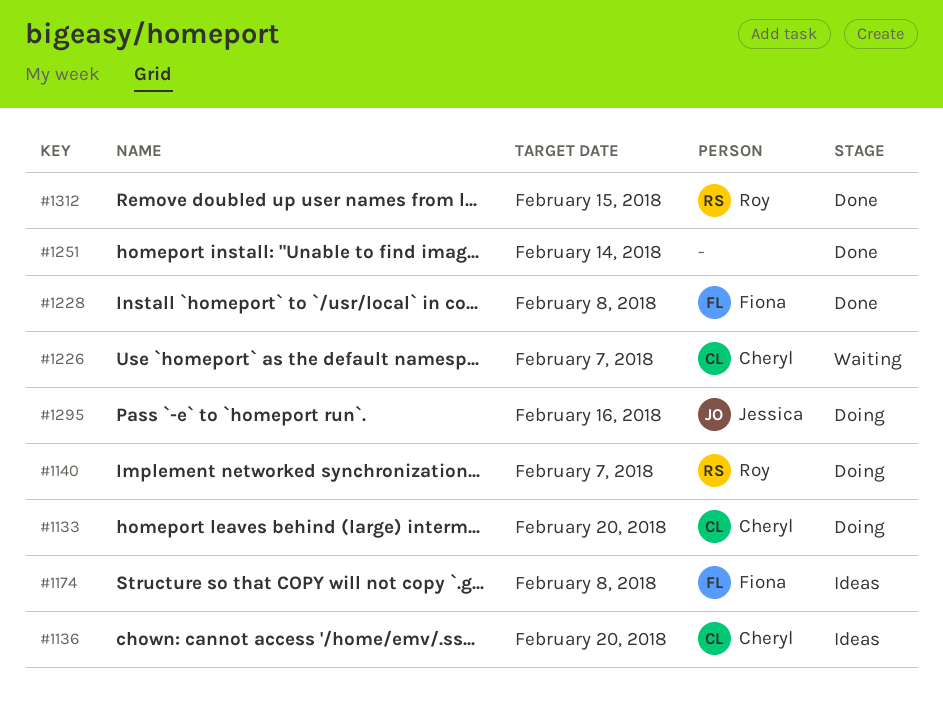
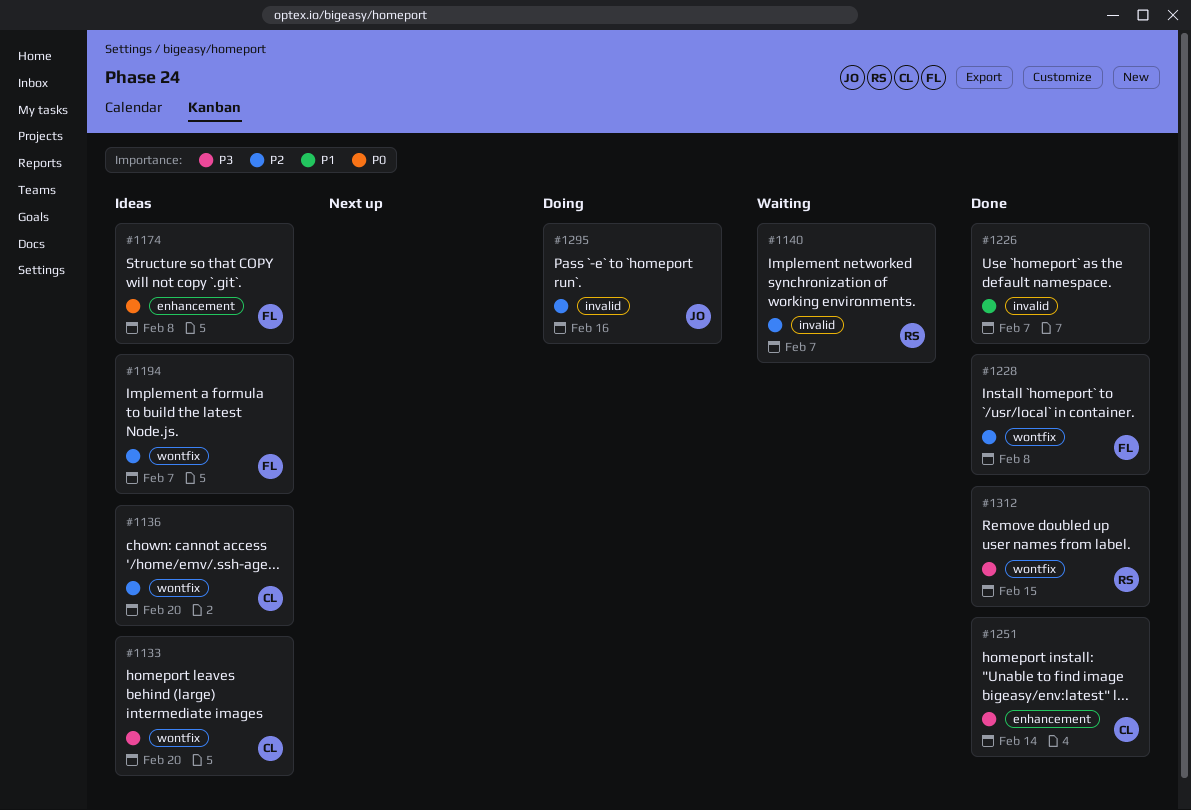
#1133, status: Doing -> Ideas
#1140, status: Doing -> Waiting
#1194: none -> present
#1226, status: Waiting -> Done
#1226, owner: Cheryl -> none
#1251, owner: none -> Cheryl

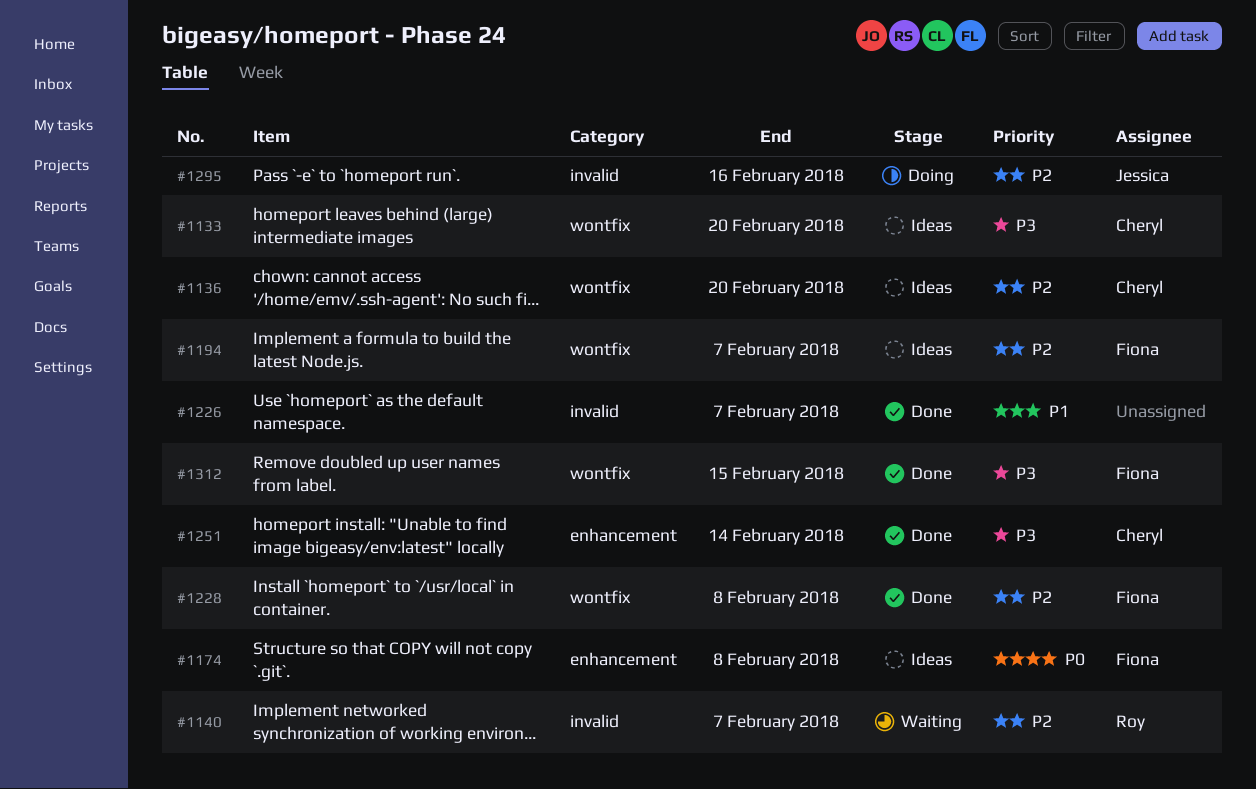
#1312, owner: Roy -> Fiona

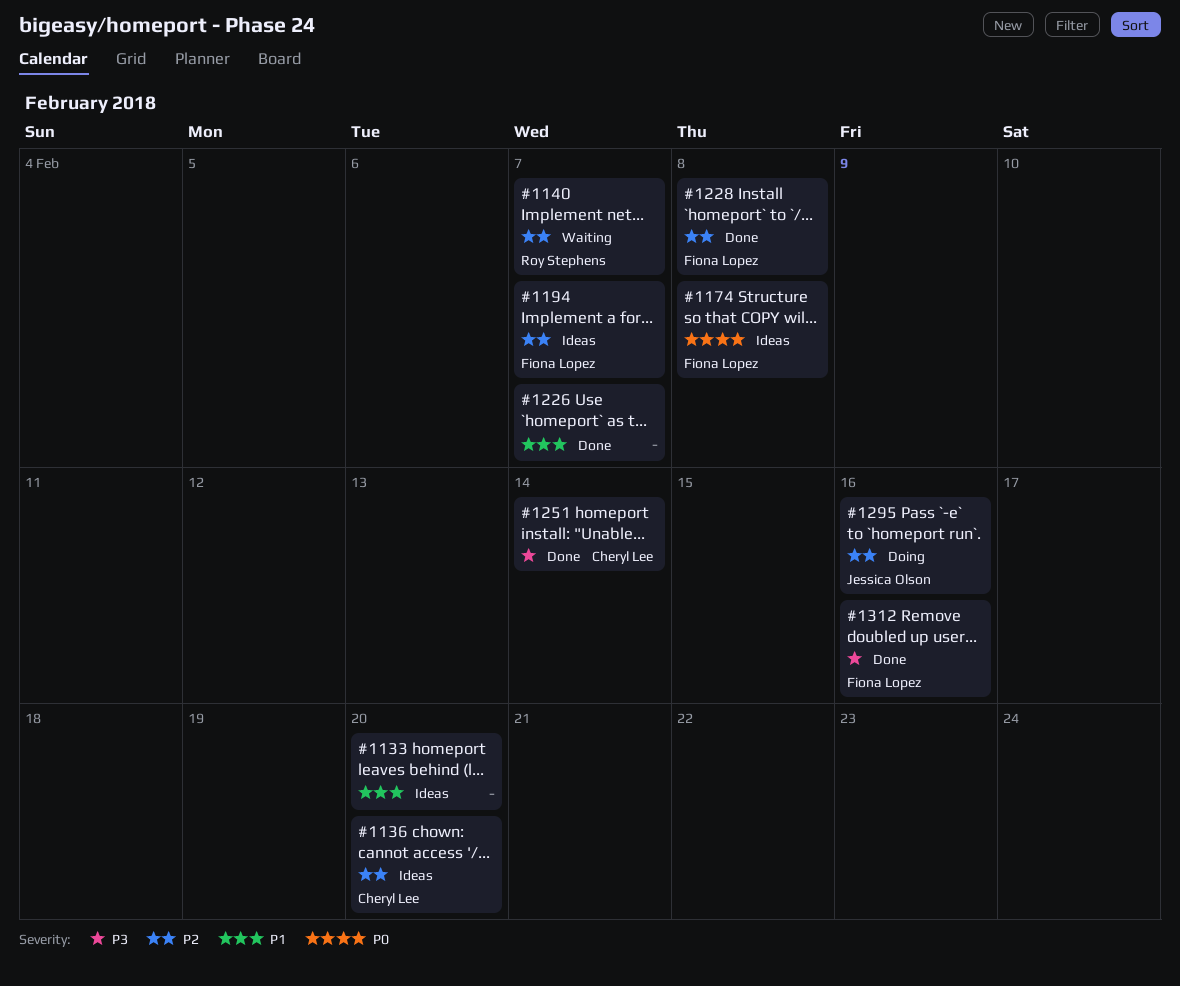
#1133, owner: Cheryl Lee -> none
#1133, priority: P3 -> P1
#1312, due: Feb 15 -> Feb 16

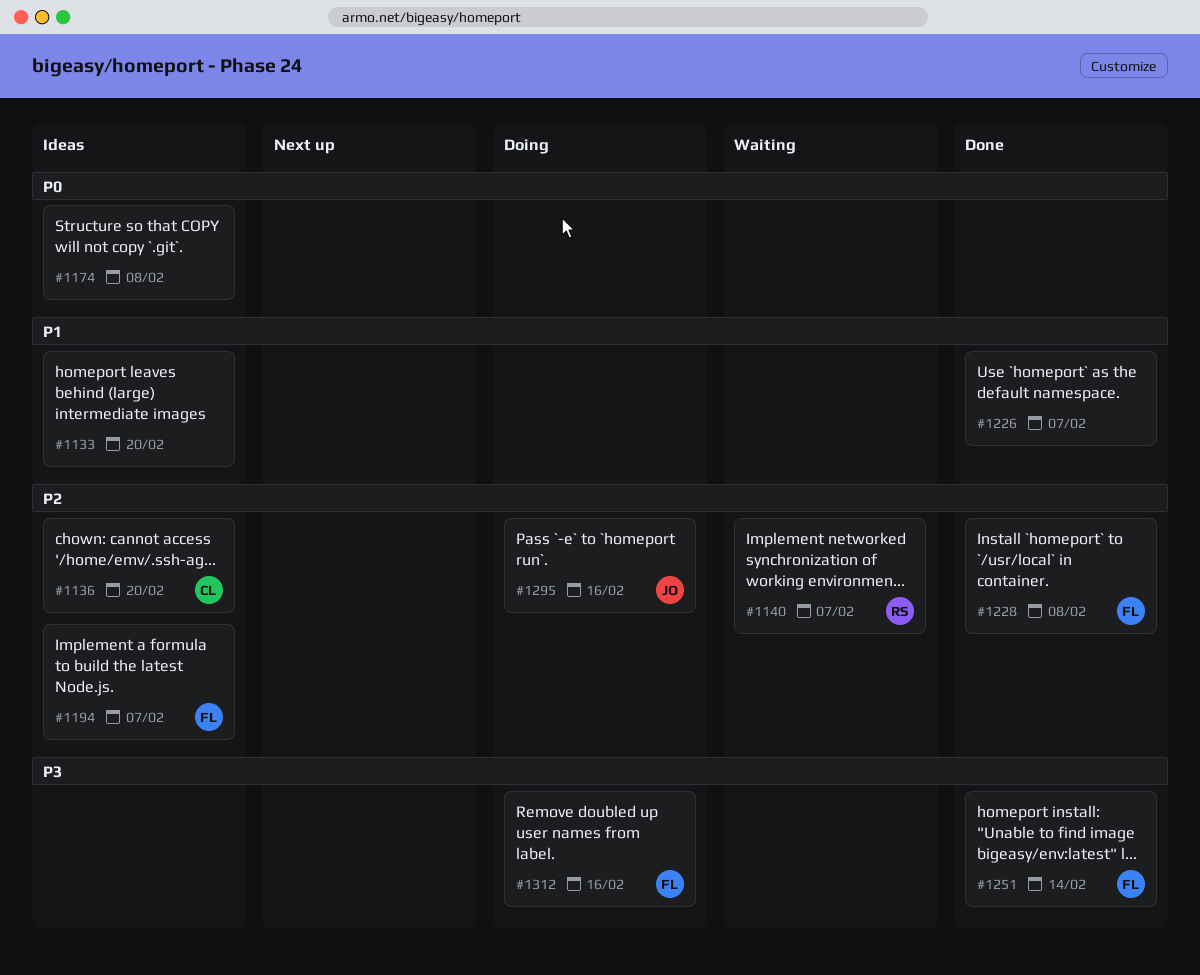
#1174, owner: Fiona Lopez -> none
#1251, owner: Cheryl Lee -> Fiona Lopez
#1312, status: Done -> Doing

